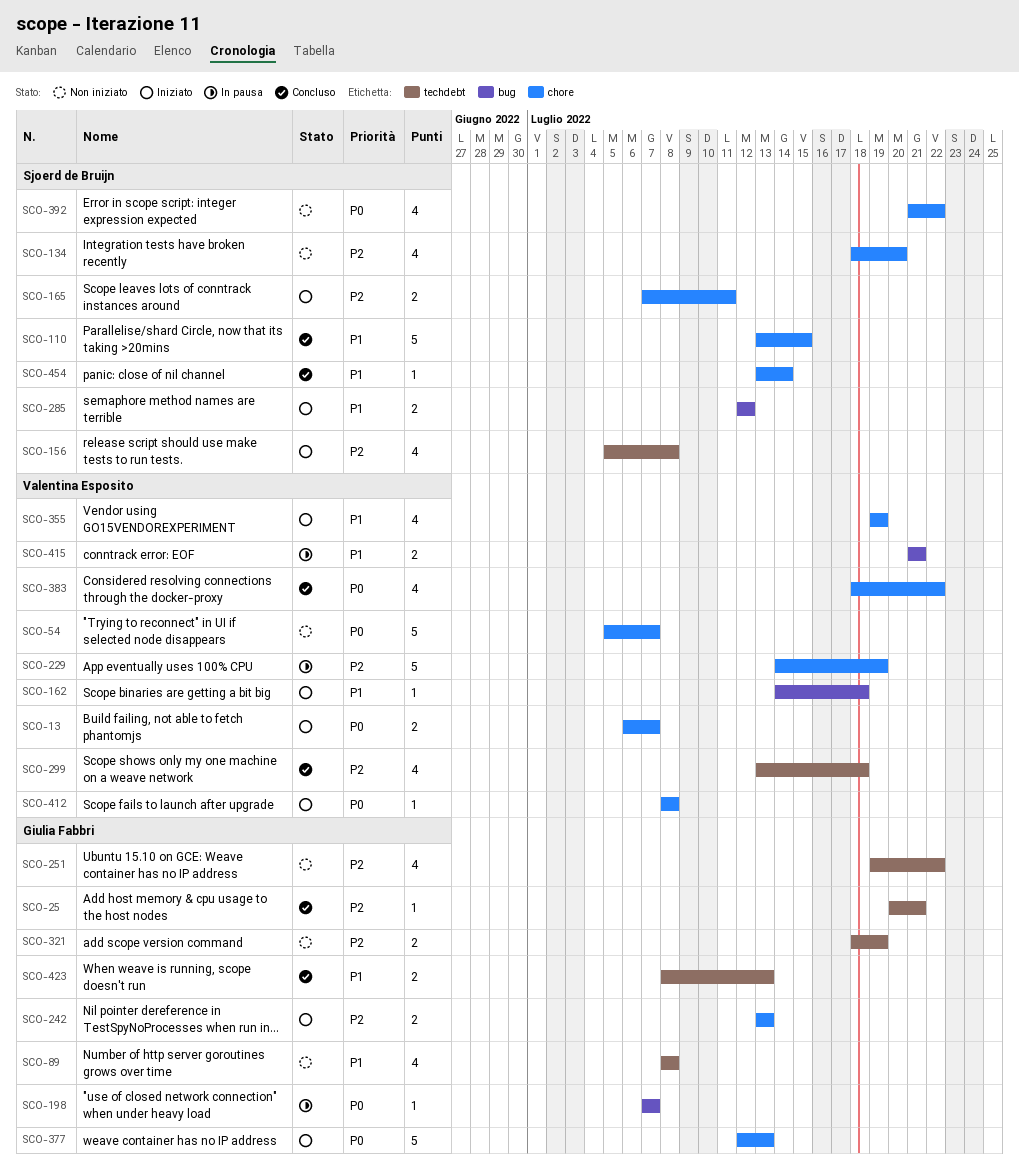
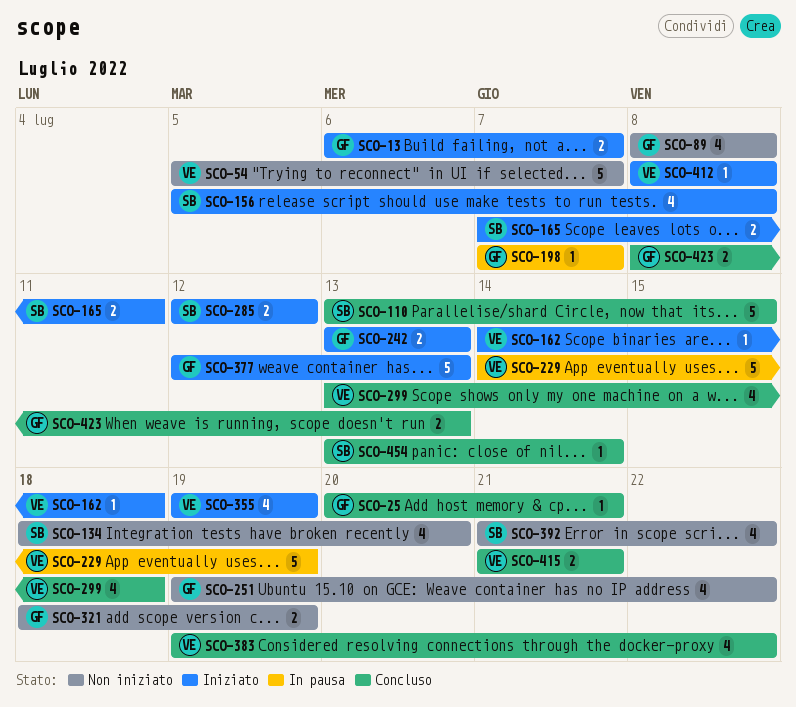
SCO-13, owner: Valentina Esposito -> Giulia Fabbri
SCO-383, start: Jul 18 -> Jul 19
SCO-415, status: In pausa -> Concluso

